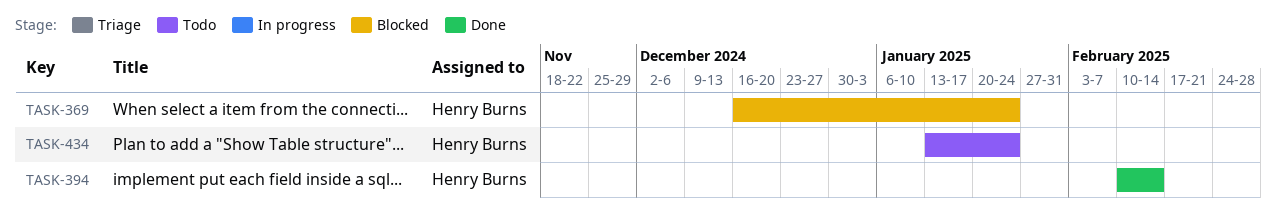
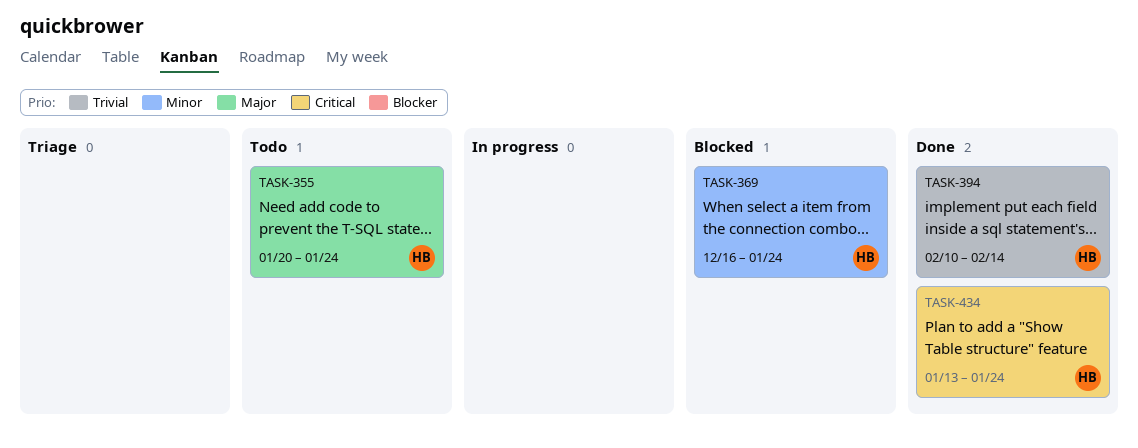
TASK-355: none -> present
TASK-434, status: Todo -> Done

